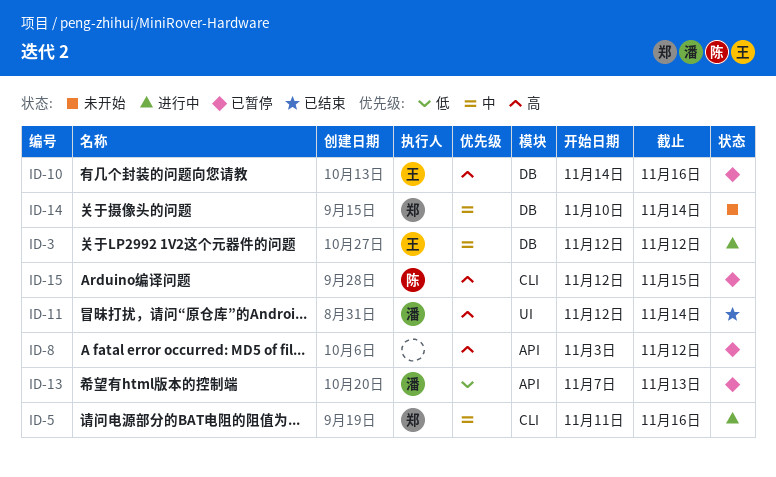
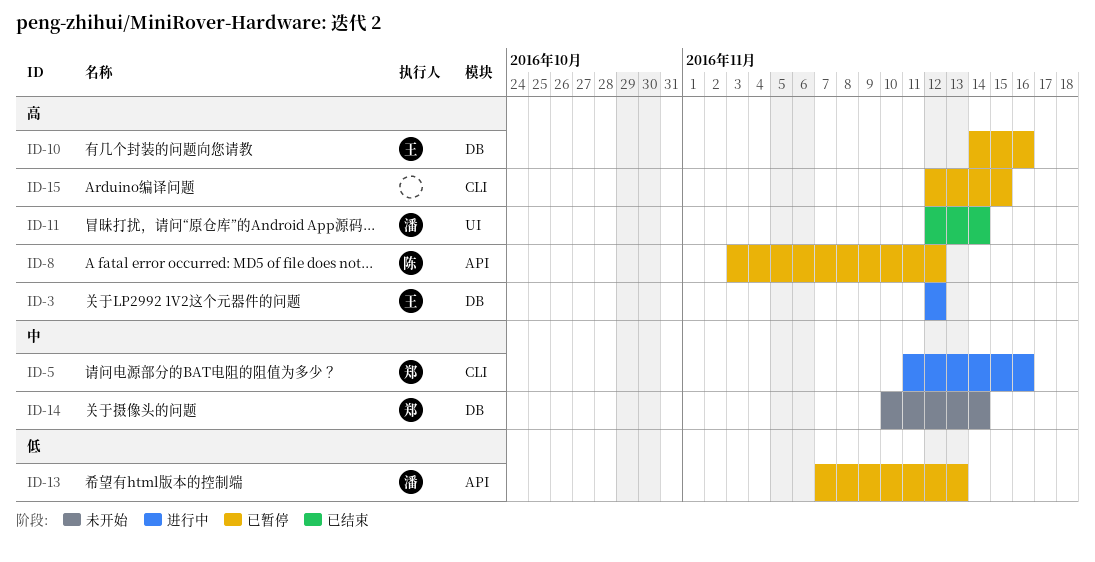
ID-3, priority: 中 -> 高
ID-8, owner: none -> 陈
ID-15, owner: 陈 -> none

